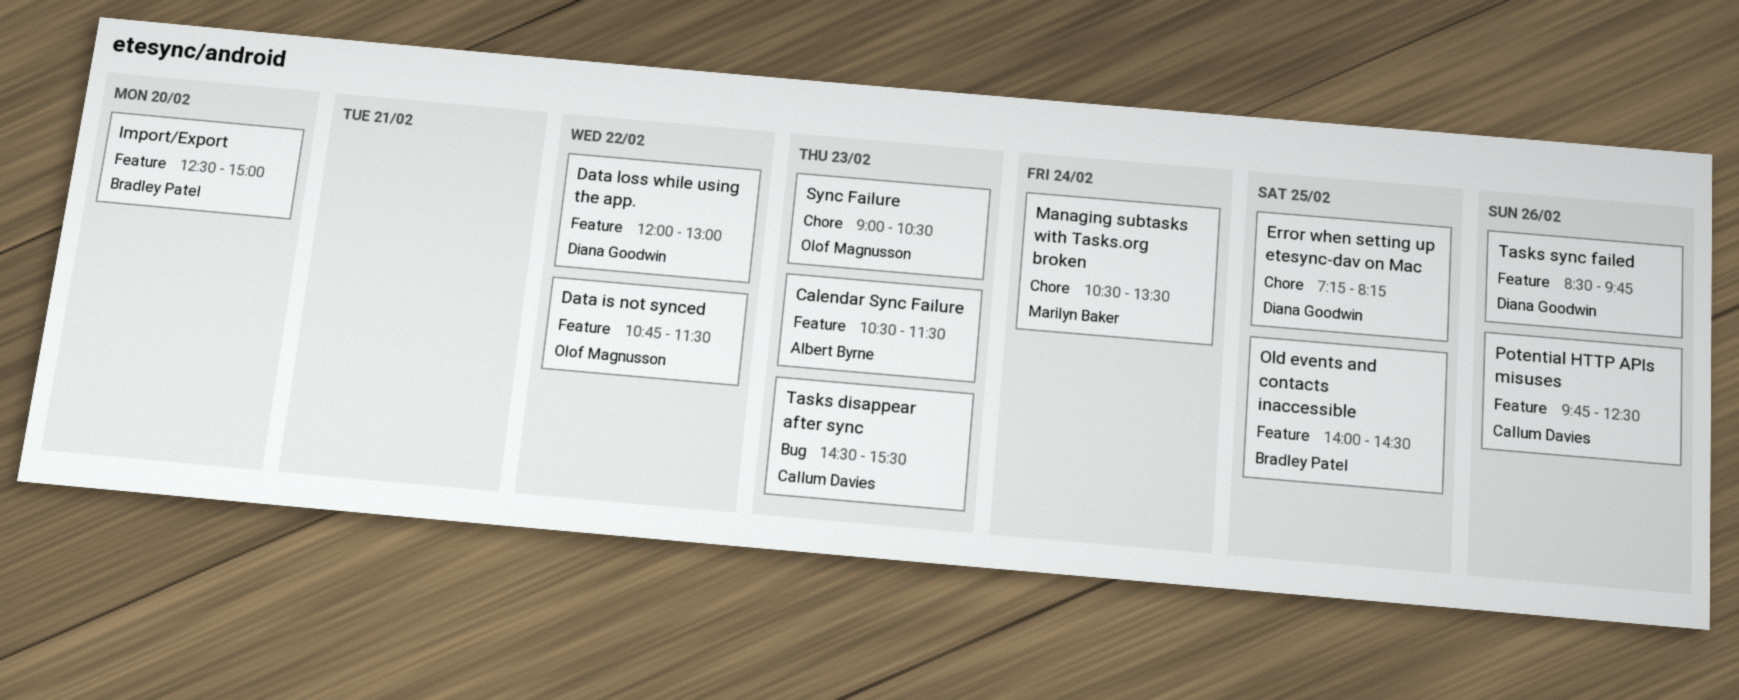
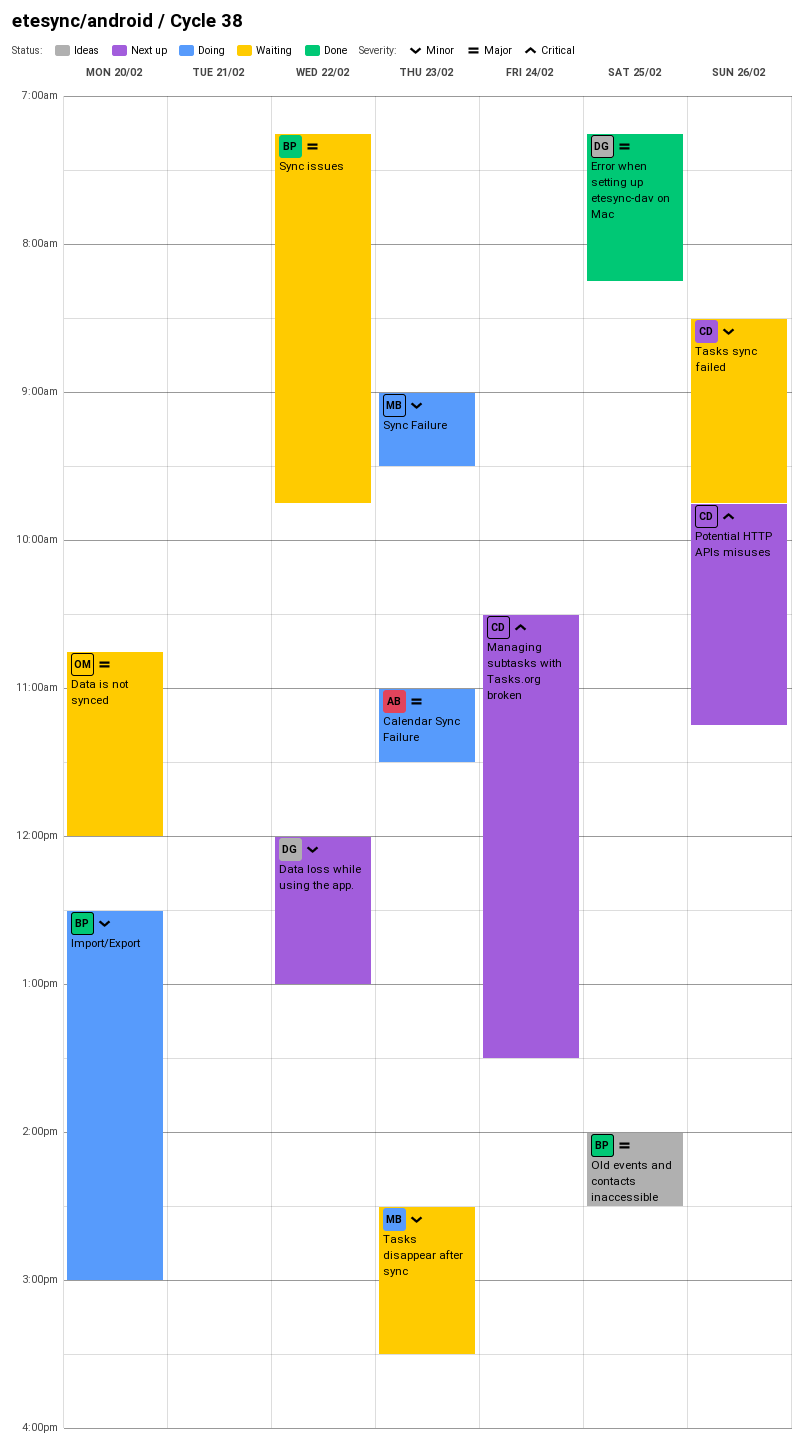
Calendar Sync Failure, begins: 10:30 -> 11:00
Data is not synced, day: Feb 22 -> Feb 20
Data is not synced, ends: 11:30 -> 12:00
Managing subtasks with Tasks.org broken, owner: Marilyn Baker -> Callum Davies
Potential HTTP APIs misuses, ends: 12:30 -> 11:15
Sync Failure, owner: Olof Magnusson -> Marilyn Baker
Sync Failure, ends: 10:30 -> 09:30
Sync issues: none -> present
Tasks disappear after sync, owner: Callum Davies -> Marilyn Baker
Tasks sync failed, owner: Diana Goodwin -> Callum Davies

